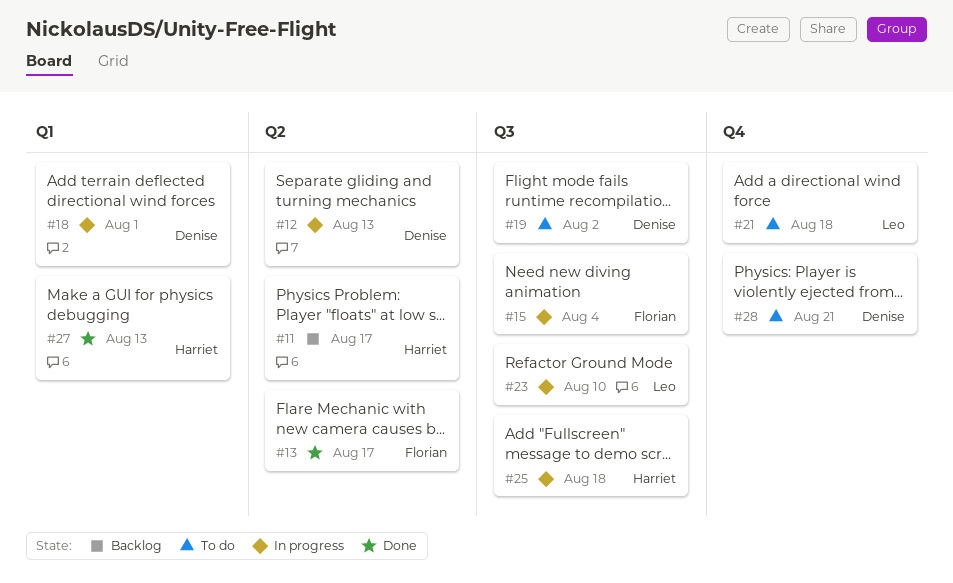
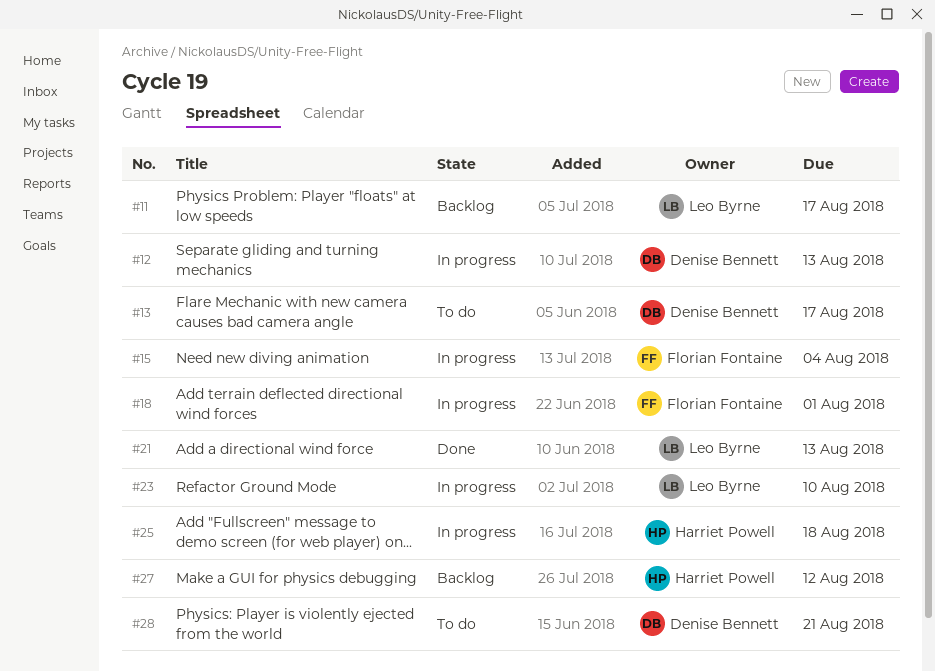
#11, owner: Harriet Powell -> Leo Byrne
#13, status: Done -> To do
#13, owner: Florian Fontaine -> Denise Bennett
#18, owner: Denise Bennett -> Florian Fontaine
#19: present -> none
#21, status: To do -> Done
#21, due: Aug 18 -> Aug 13
#27, status: Done -> Backlog
#27, due: Aug 13 -> Aug 12

